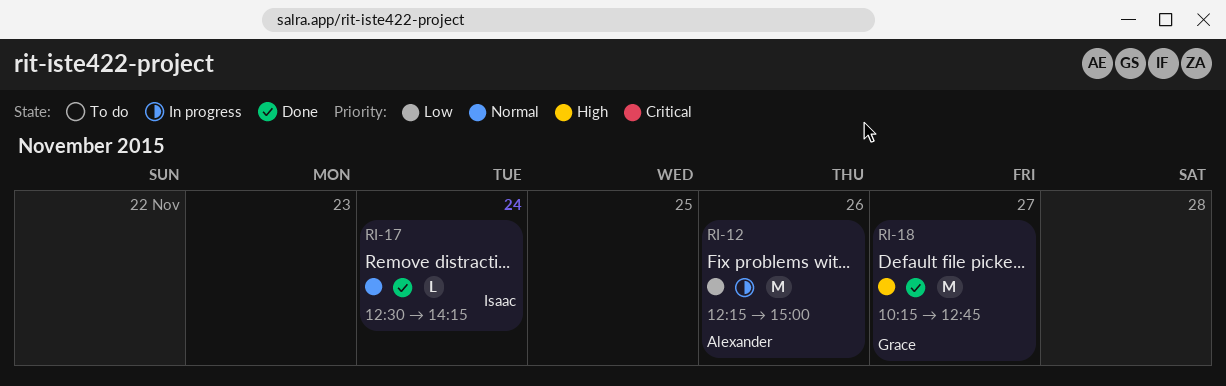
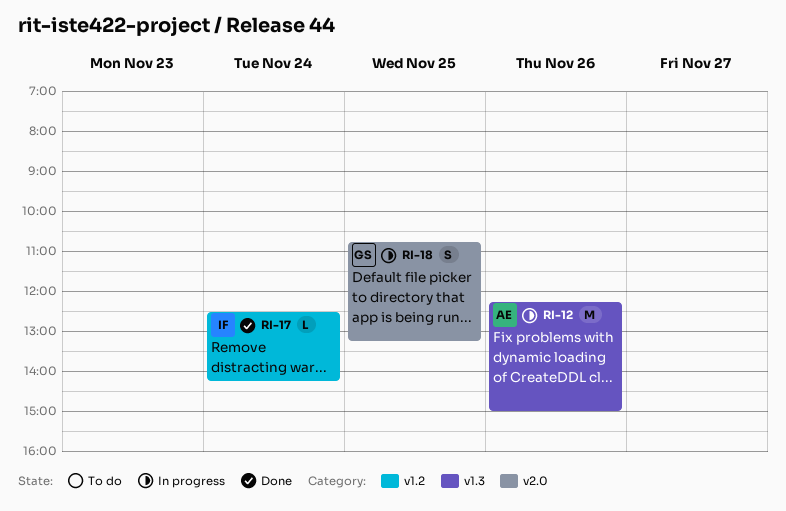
RI-18, status: Done -> In progress
RI-18, estimate: M -> S
RI-18, day: Nov 27 -> Nov 25
RI-18, begins: 10:15 -> 10:45
RI-18, ends: 12:45 -> 13:15

